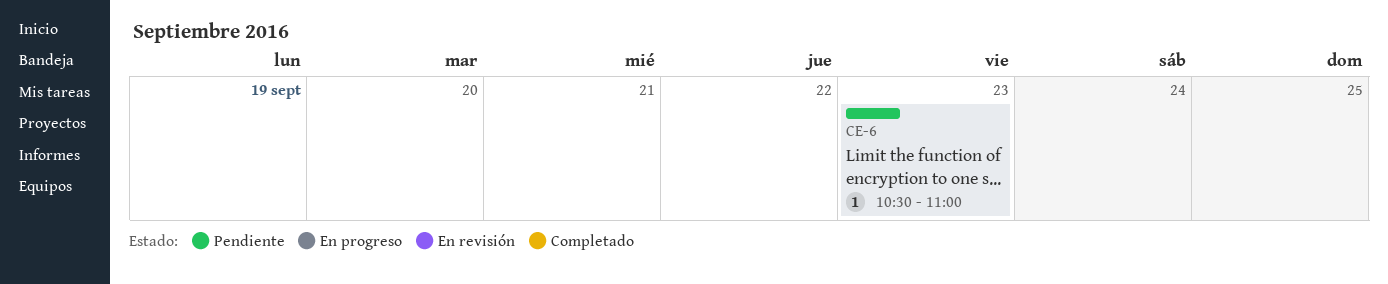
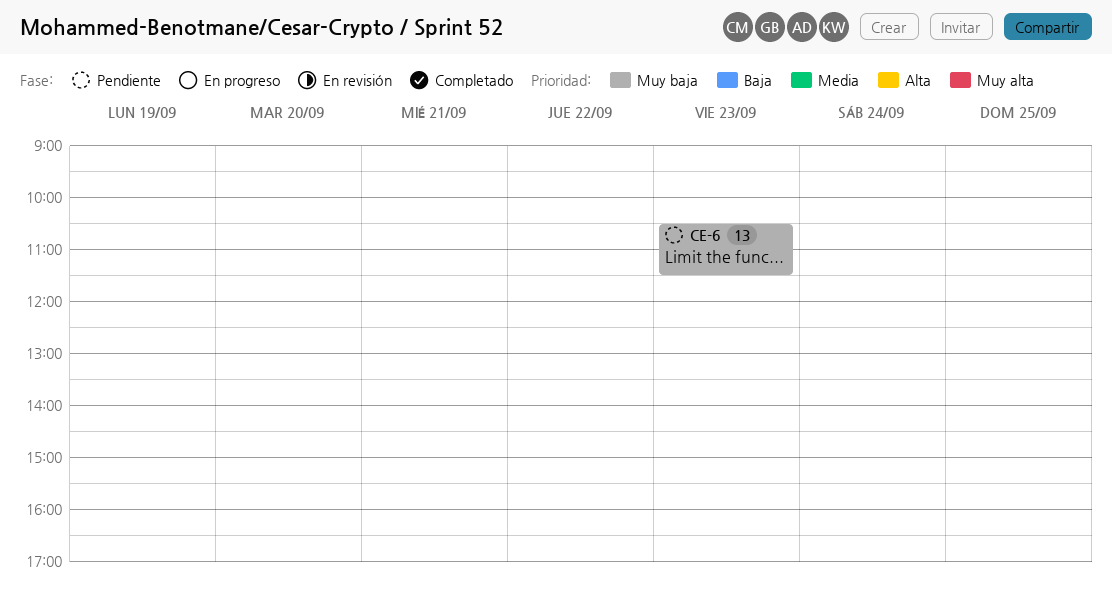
CE-6, estimate: 1 -> 13
CE-6, ends: 11:00 -> 11:30

